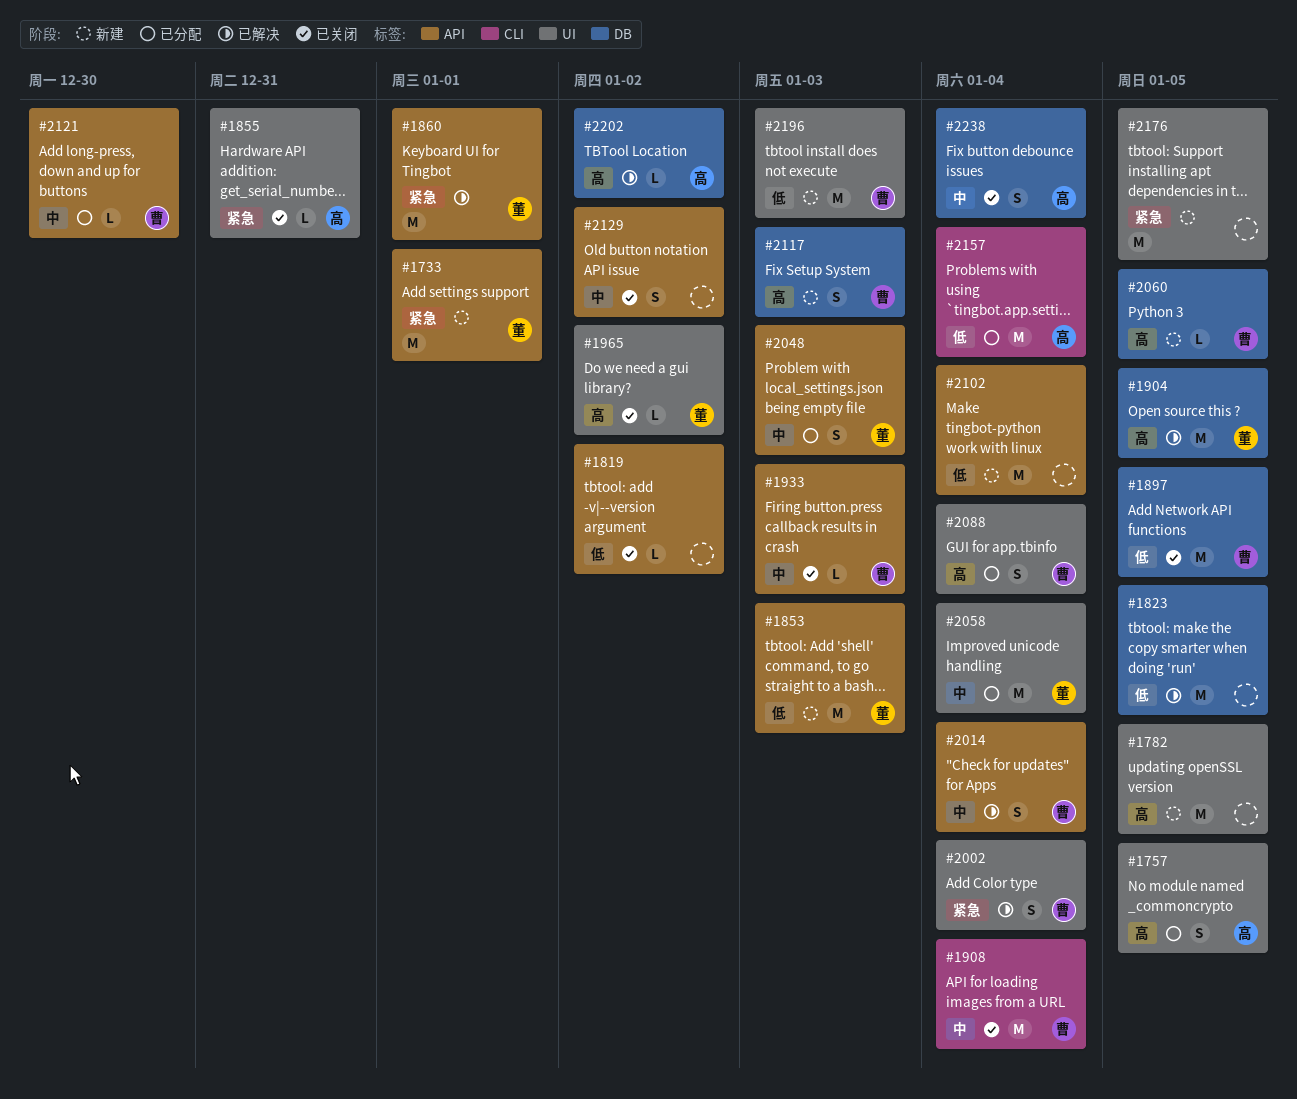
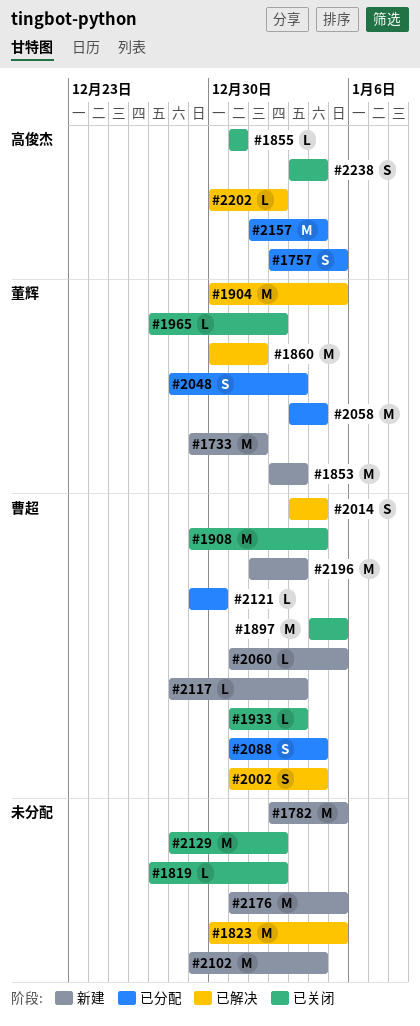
#2117, estimate: S -> L
#2129, estimate: S -> M

